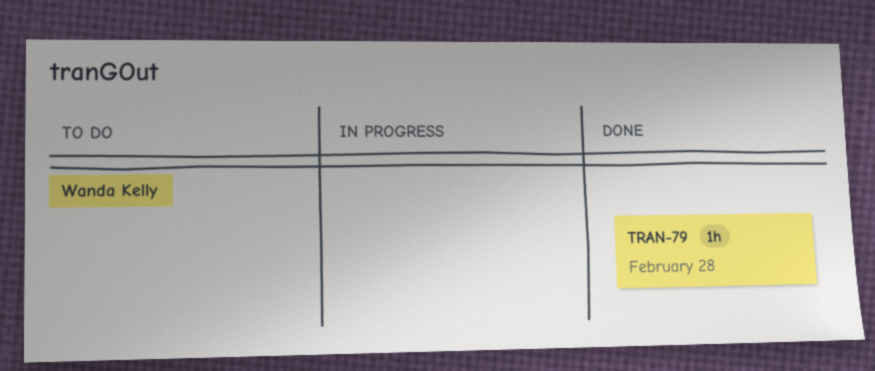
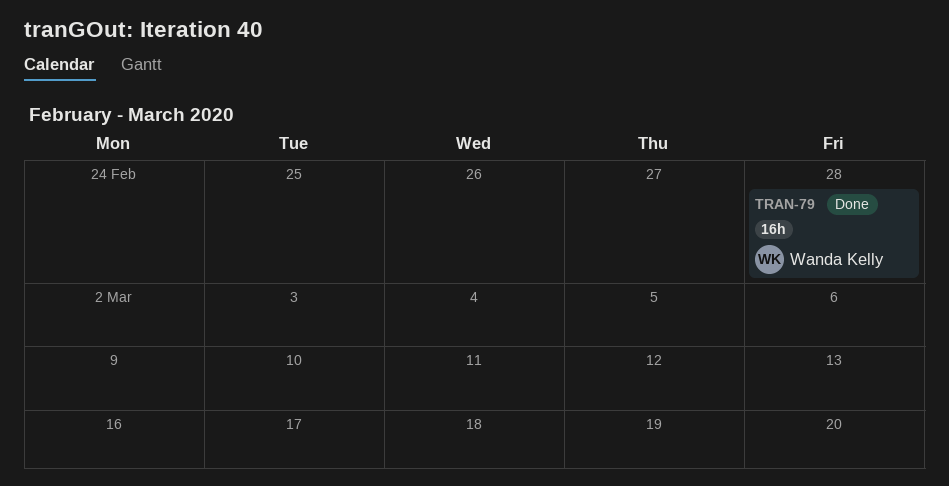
TRAN-79, estimate: 1h -> 16h

